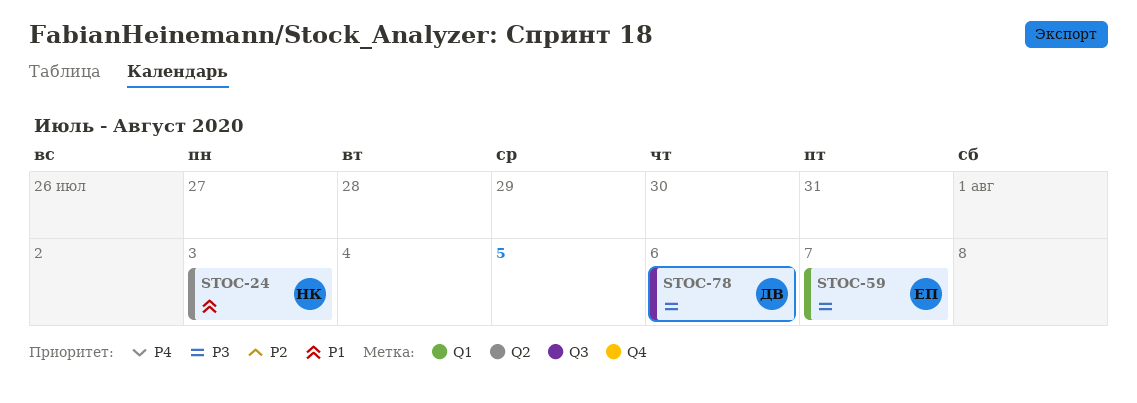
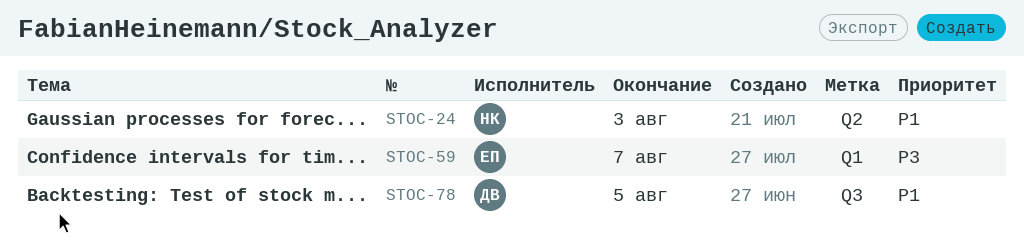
STOC-78, priority: P3 -> P1
STOC-78, due: Aug 6 -> Aug 5

